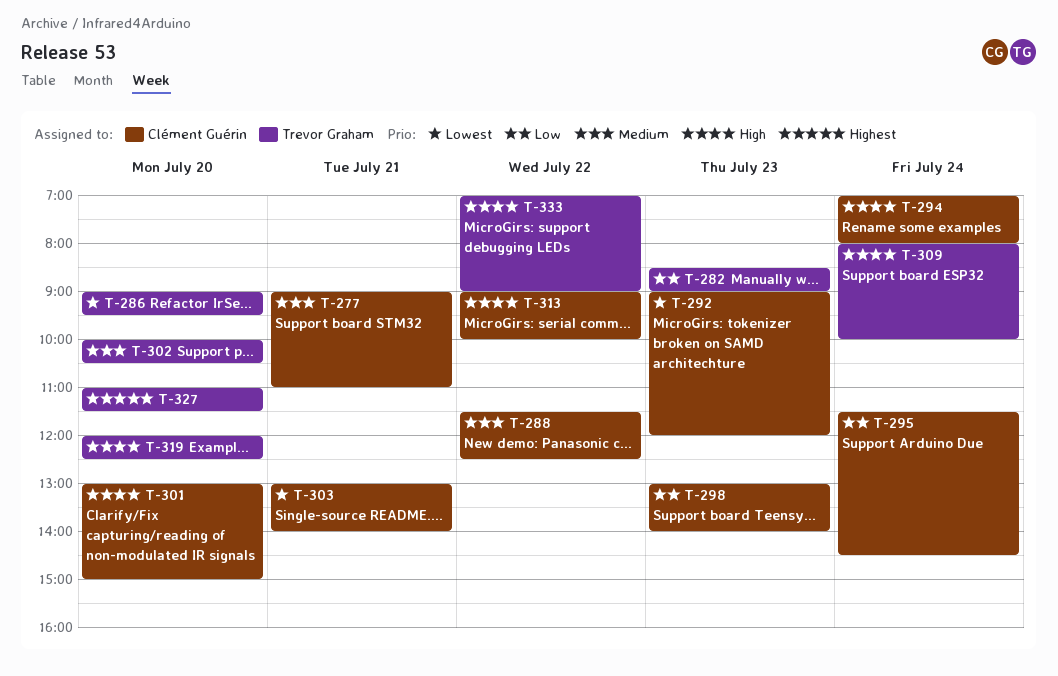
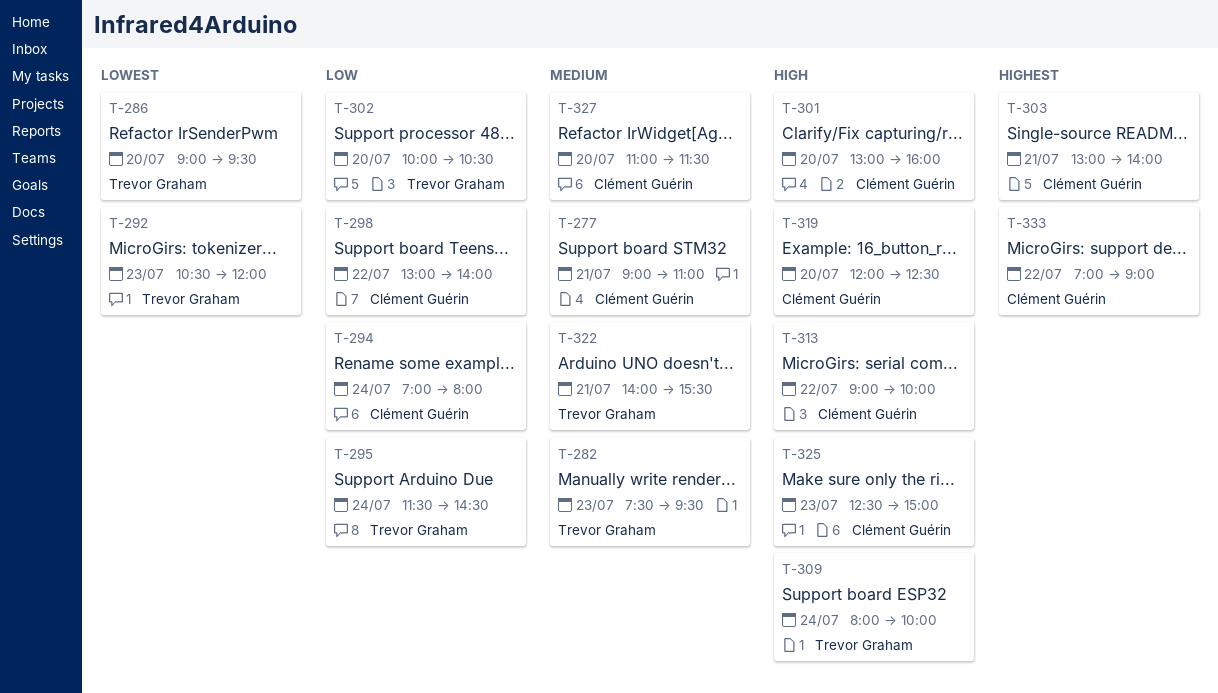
T-282, priority: Low -> Medium
T-282, begins: 08:30 -> 07:30
T-282, ends: 09:00 -> 09:30
T-288: present -> none
T-292, owner: Clément Guérin -> Trevor Graham
T-292, begins: 09:00 -> 10:30
T-294, priority: High -> Low
T-295, owner: Clément Guérin -> Trevor Graham
T-298, day: Jul 23 -> Jul 22
T-301, ends: 15:00 -> 16:00
T-302, priority: Medium -> Low
T-303, priority: Lowest -> Highest
T-319, owner: Trevor Graham -> Clément Guérin
T-322: none -> present
T-325: none -> present
T-327, owner: Trevor Graham -> Clément Guérin
T-327, priority: Highest -> Medium
T-333, owner: Trevor Graham -> Clément Guérin
T-333, priority: High -> Highest

